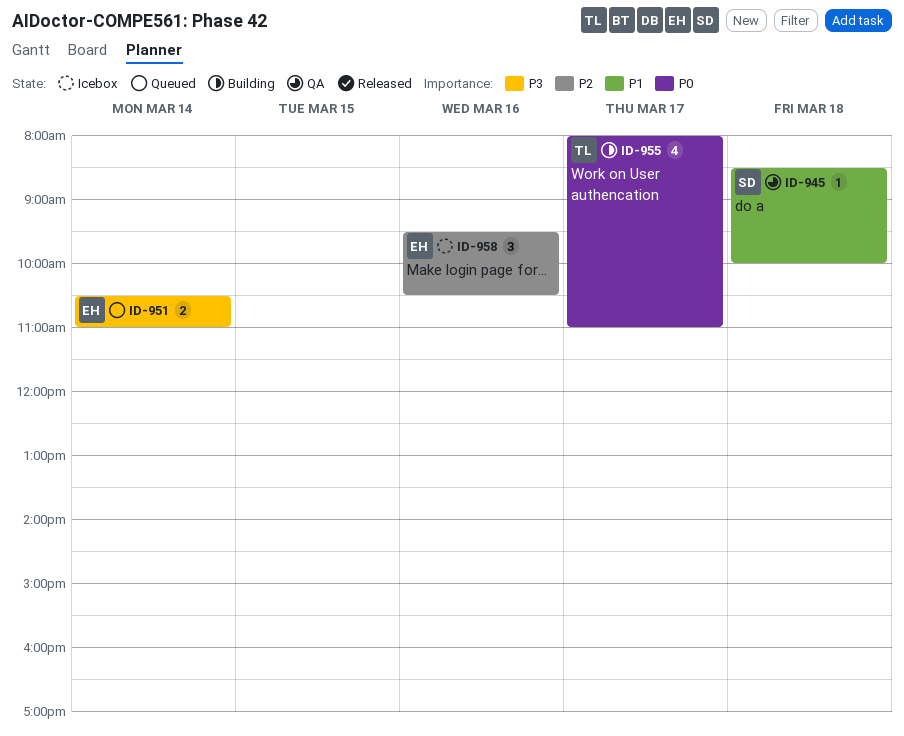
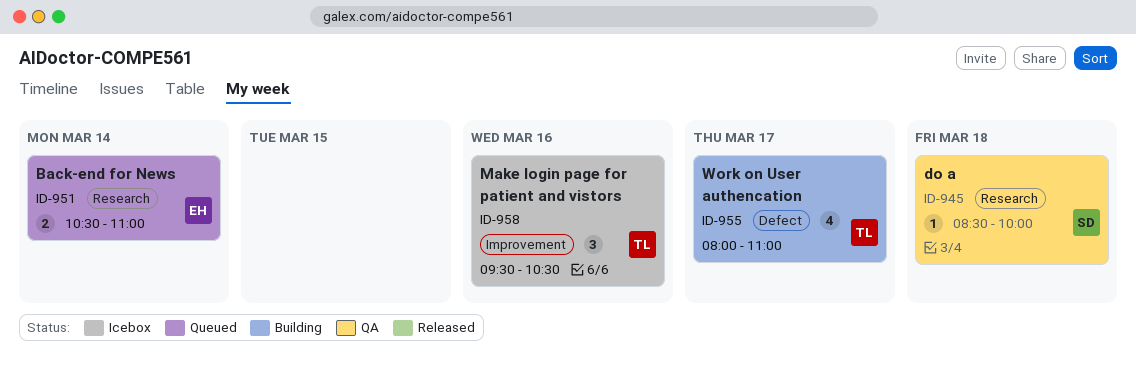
ID-958, owner: EH -> TL

